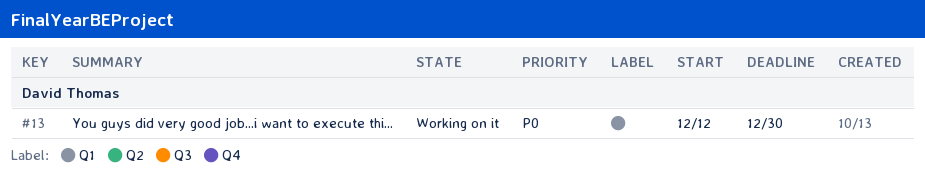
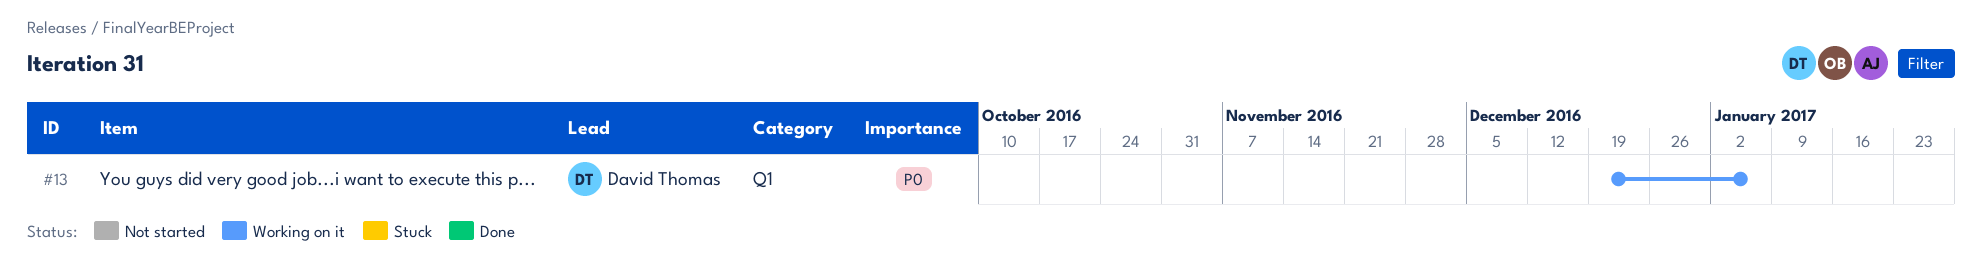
#13, start: Dec 12 -> Dec 19
#13, due: Dec 30 -> Jan 6

